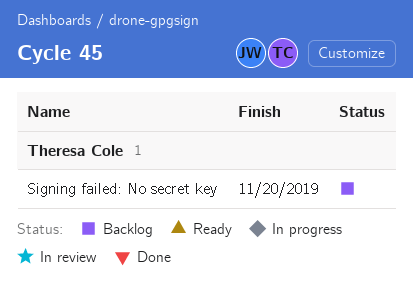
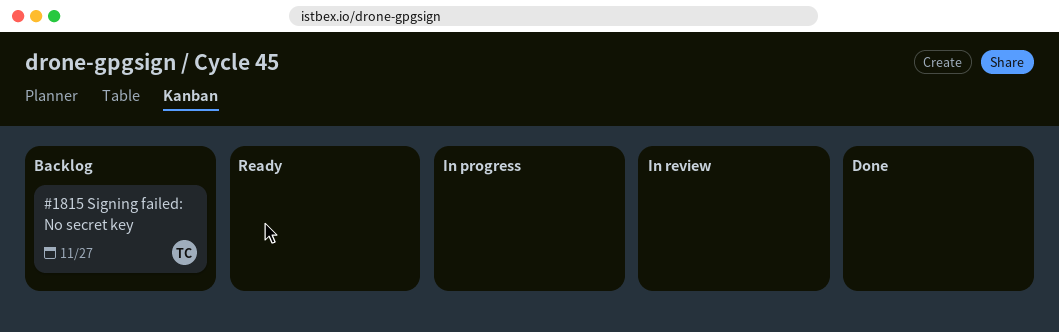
Signing failed: No secret key, due: Nov 20 -> Nov 27

